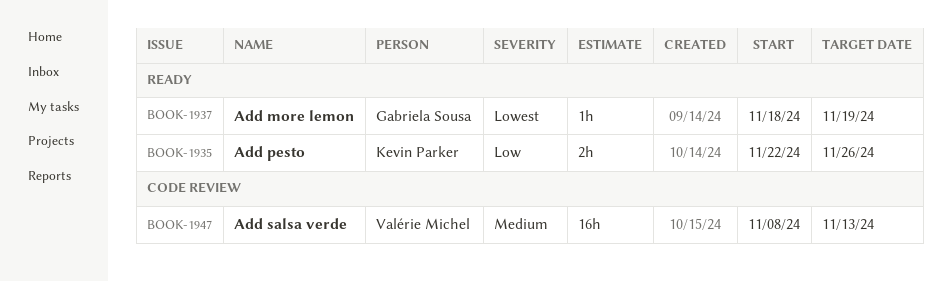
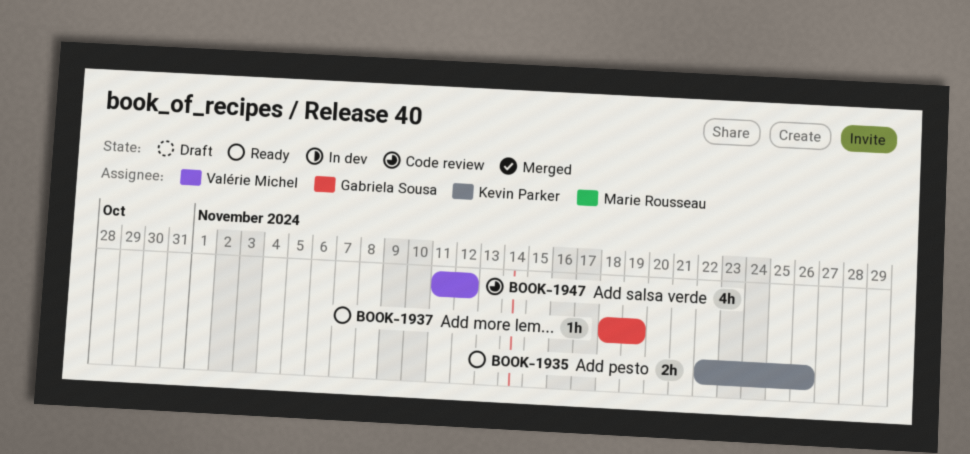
BOOK-1947, estimate: 16h -> 4h
BOOK-1947, start: Nov 8 -> Nov 11
BOOK-1947, due: Nov 13 -> Nov 12

